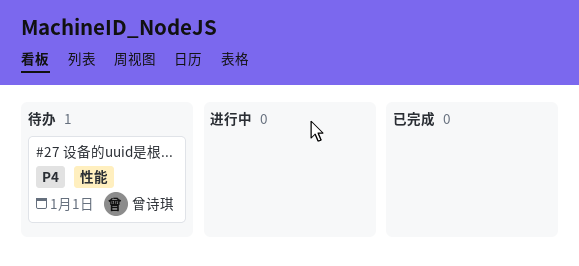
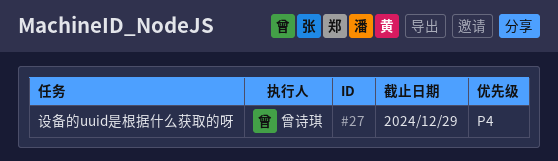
#27, due: Jan 1 -> Dec 29

